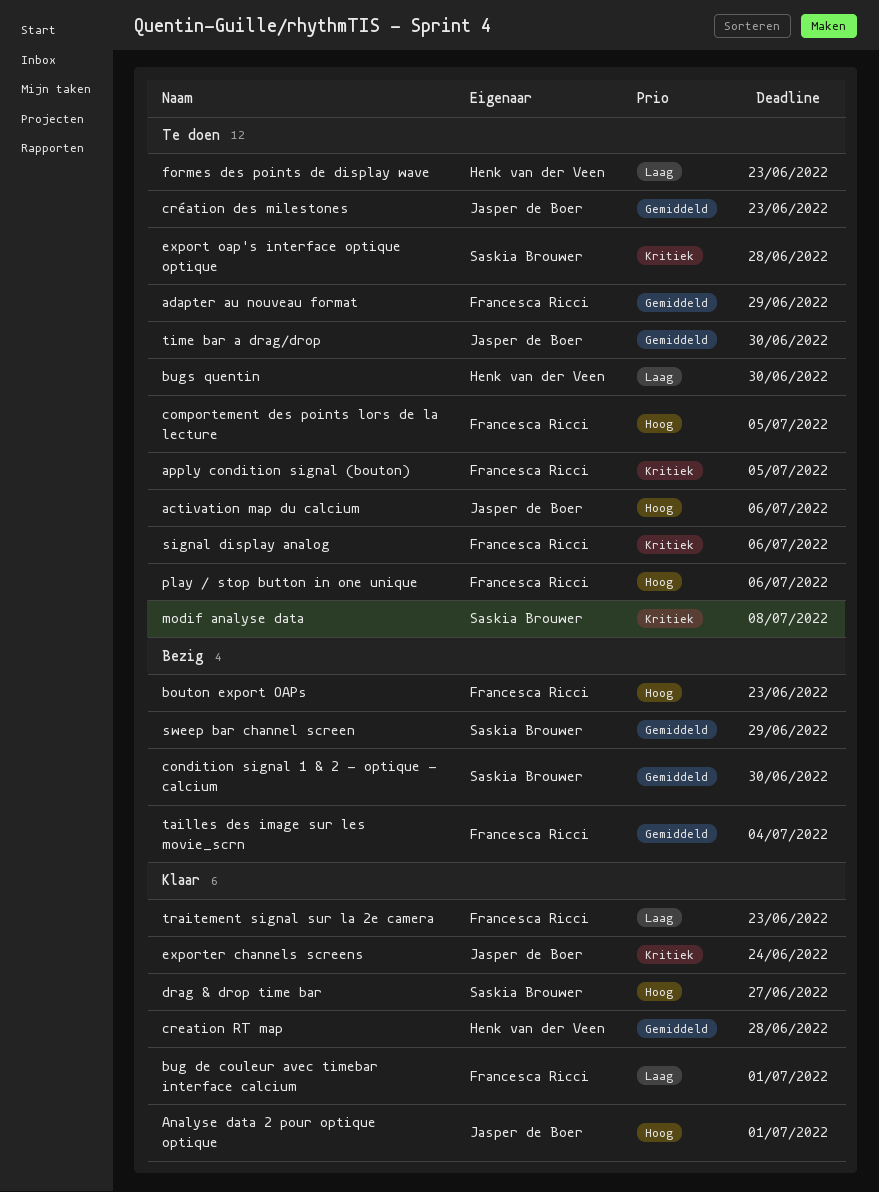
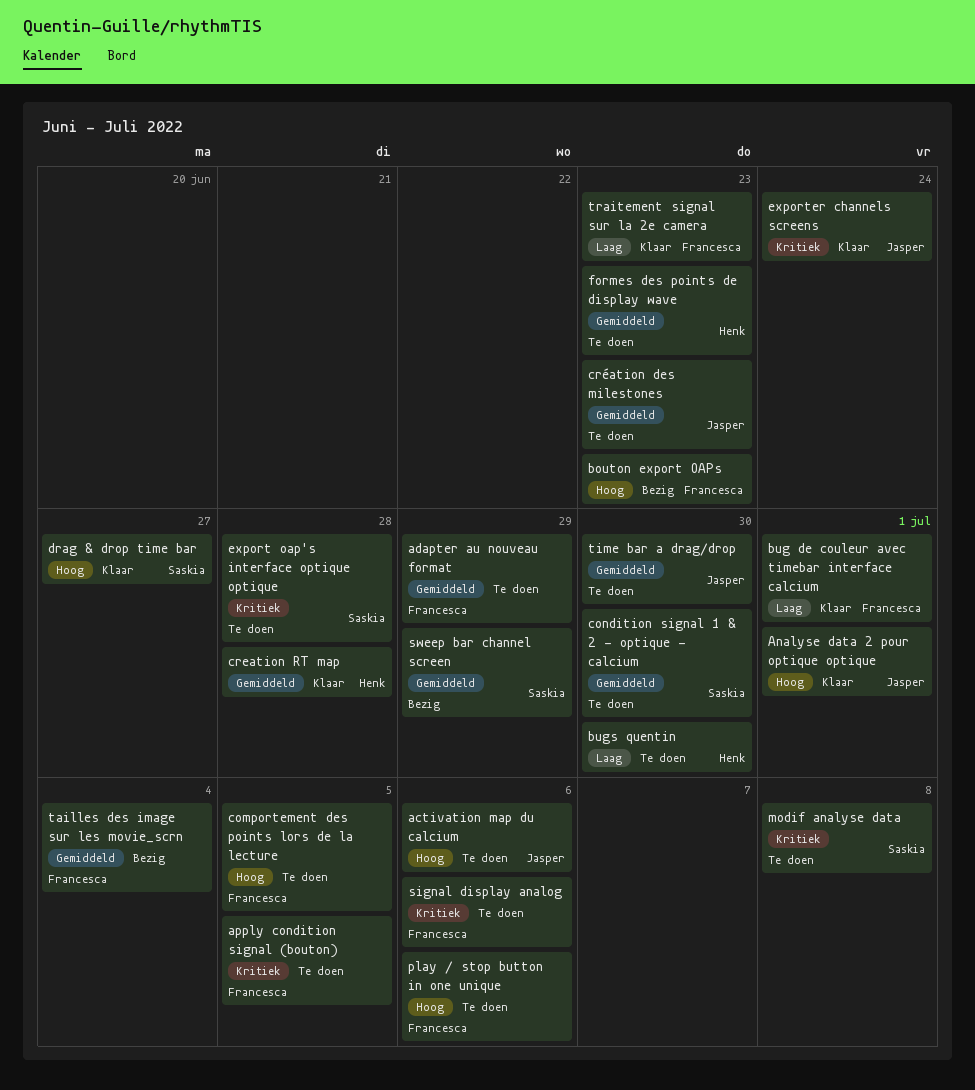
condition signal 1 & 2 - optique - calcium, status: Bezig -> Te doen
formes des points de display wave, priority: Laag -> Gemiddeld

